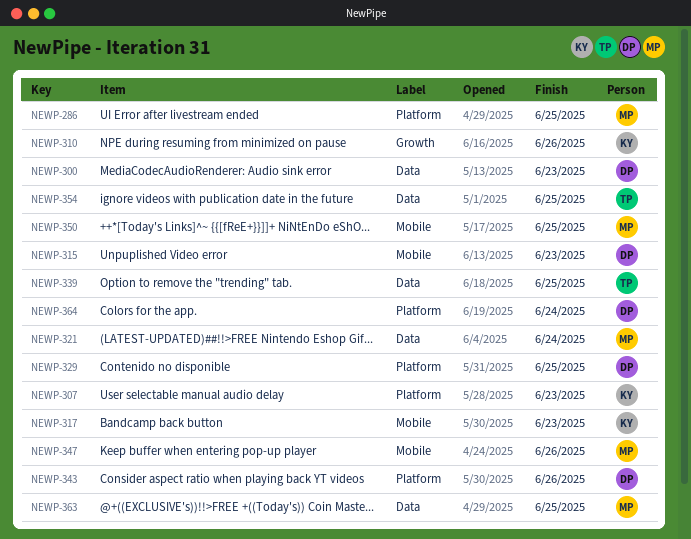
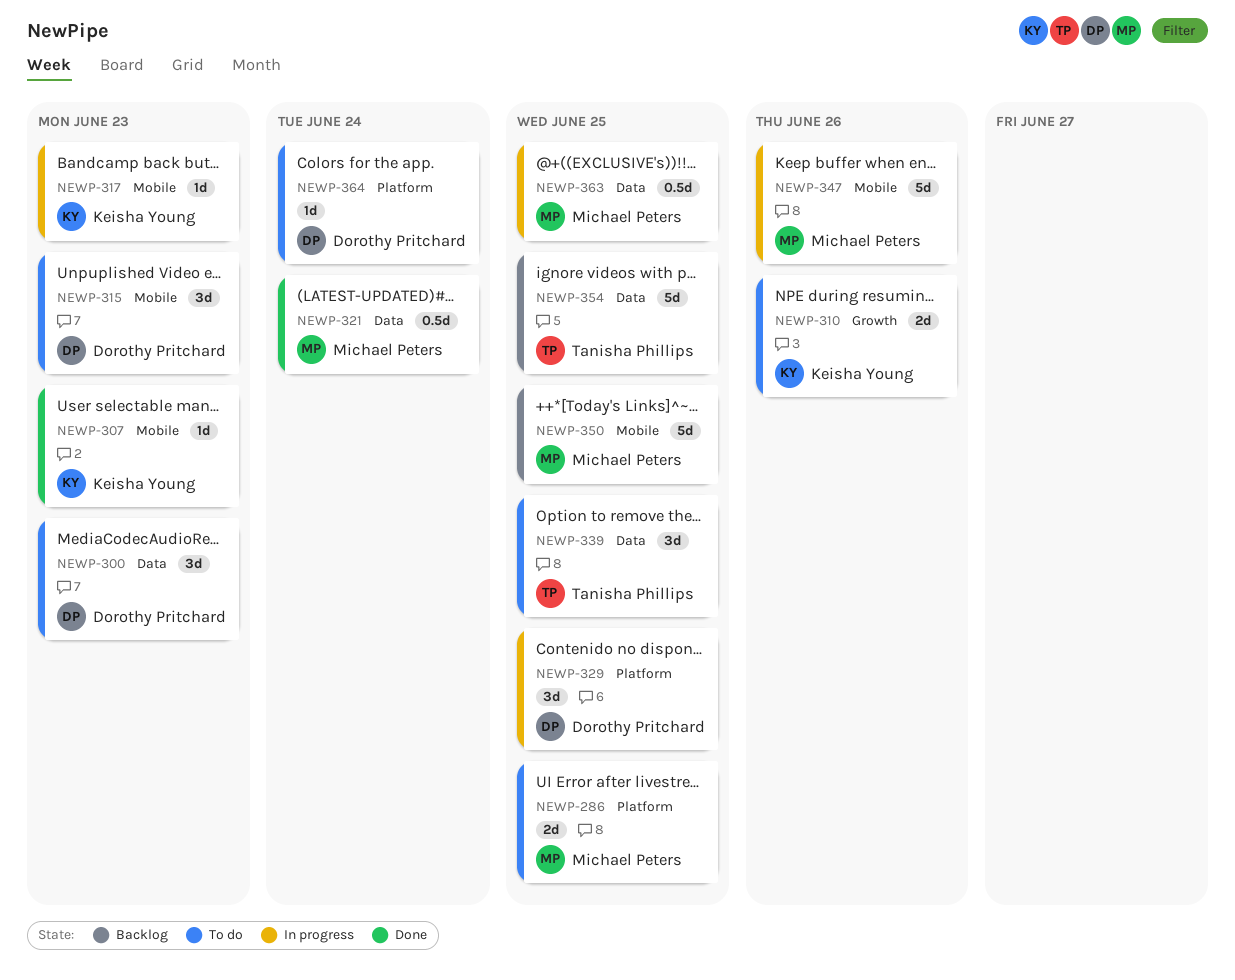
NEWP-307, label: Platform -> Mobile
NEWP-343: present -> none

